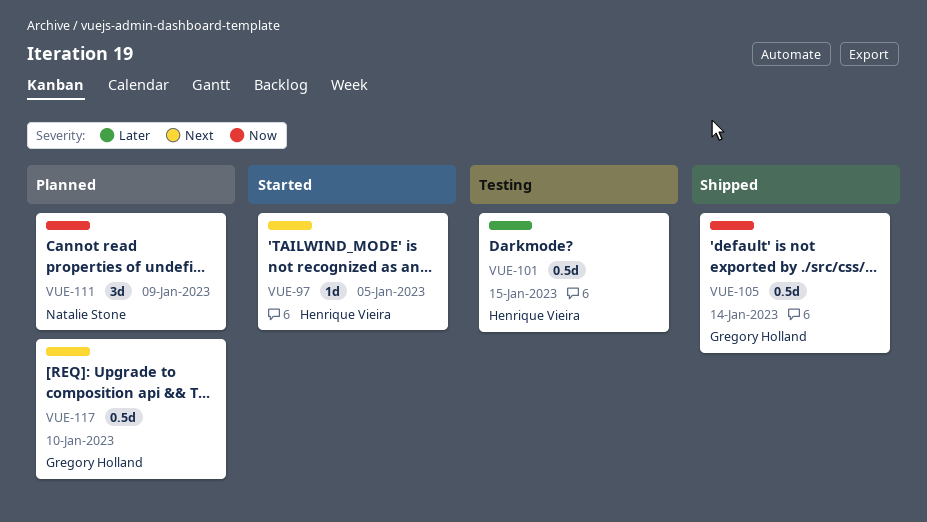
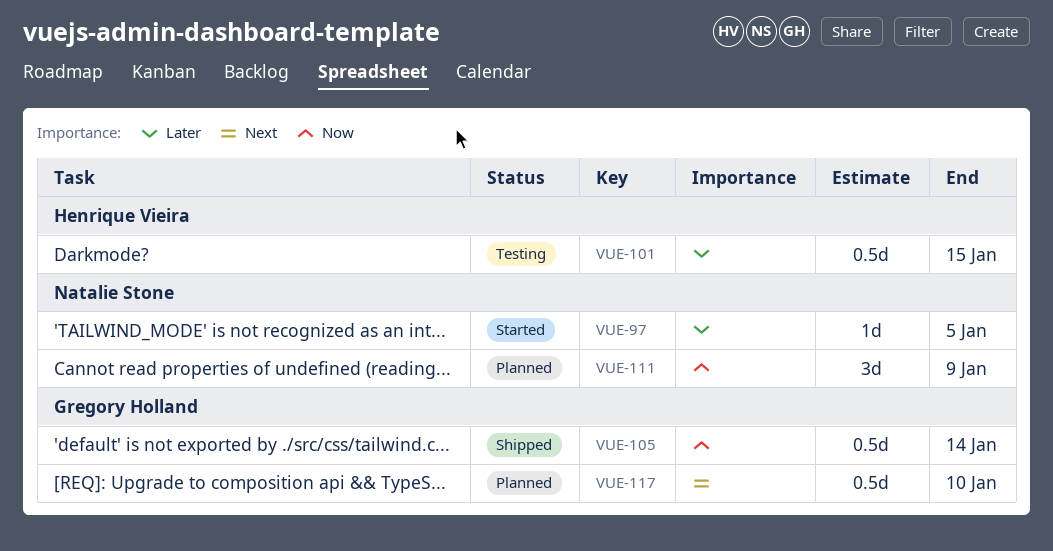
VUE-97, owner: Henrique Vieira -> Natalie Stone
VUE-97, priority: Next -> Later

